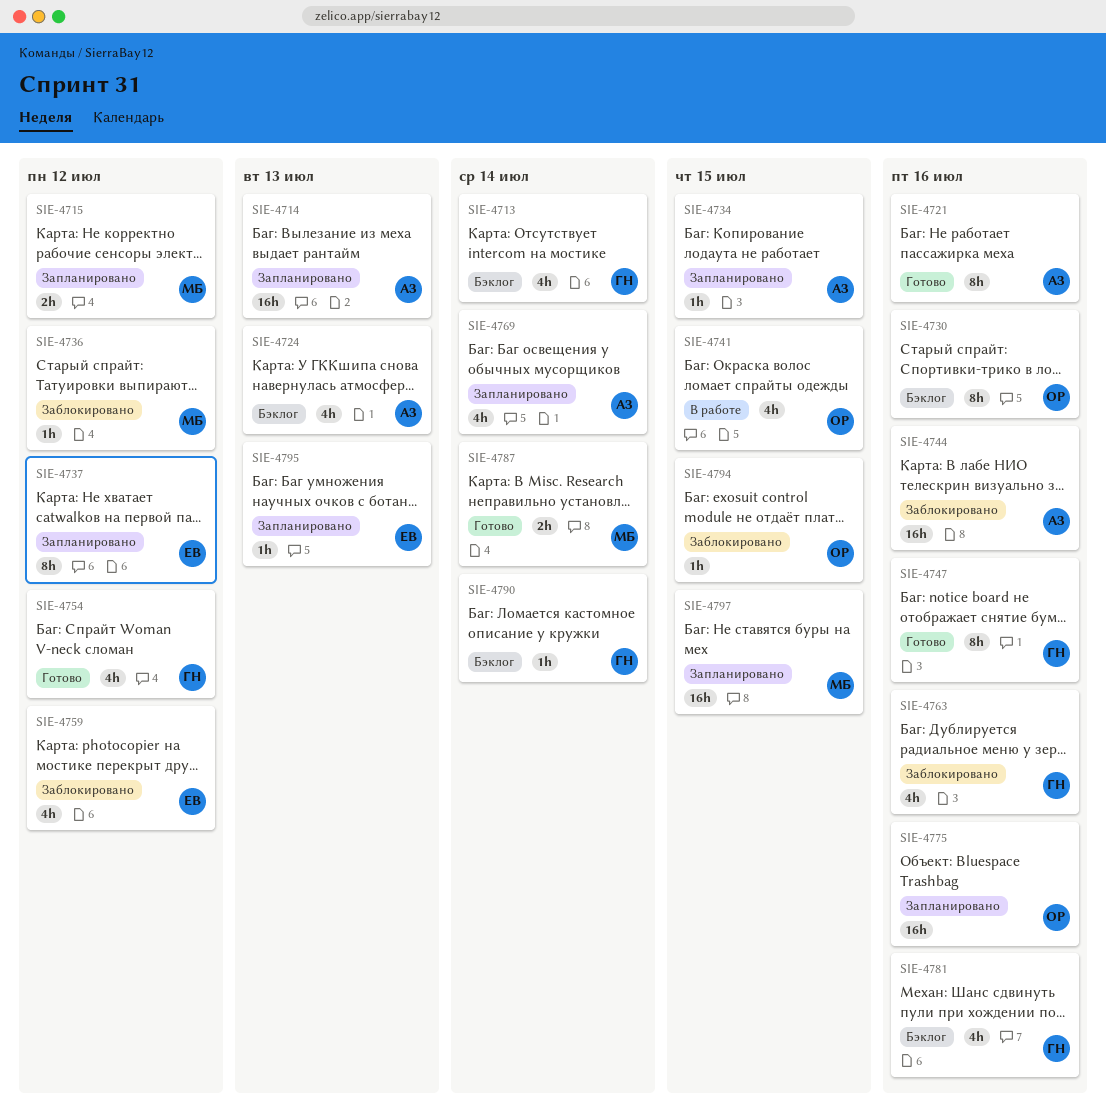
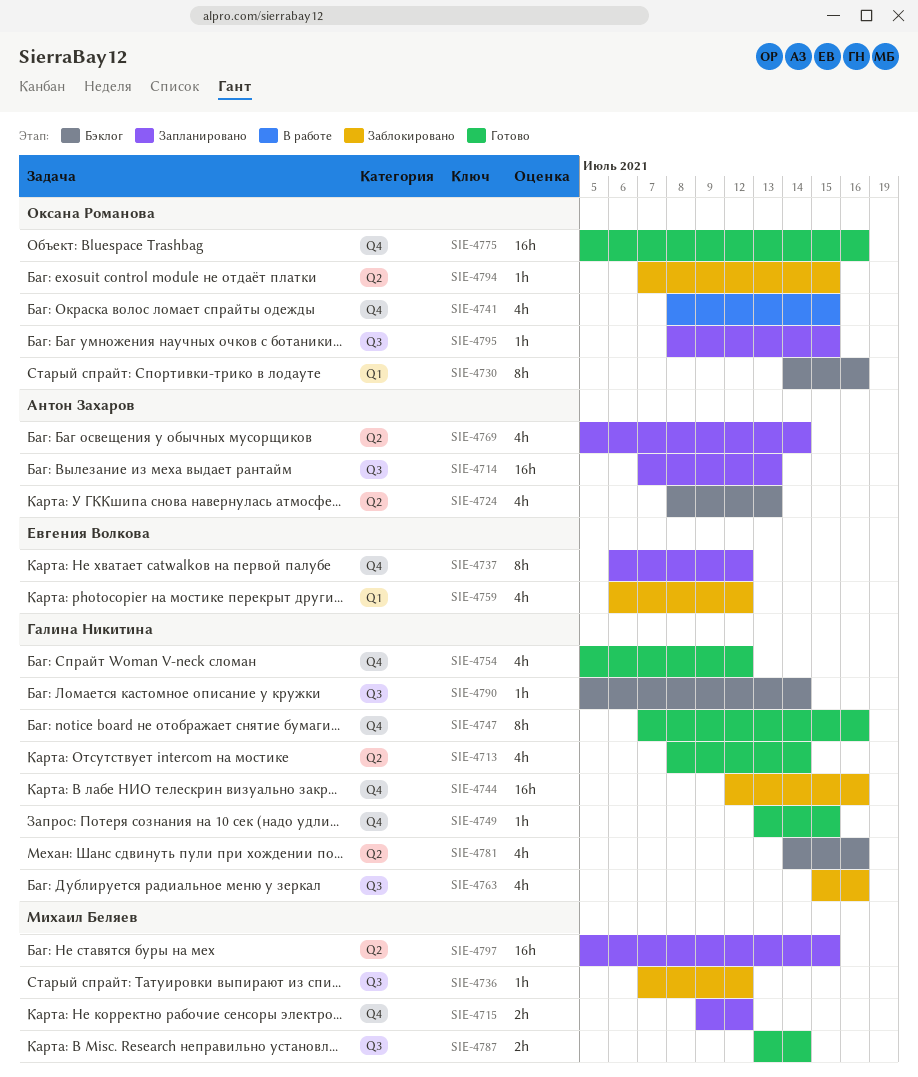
SIE-4713, status: Бэклог -> Готово
SIE-4721: present -> none
SIE-4734: present -> none
SIE-4744, owner: Антон Захаров -> Галина Никитина
SIE-4749: none -> present
SIE-4775, status: Запланировано -> Готово
SIE-4795, owner: Евгения Волкова -> Оксана Романова
SIE-4795, due: Jul 13 -> Jul 15

